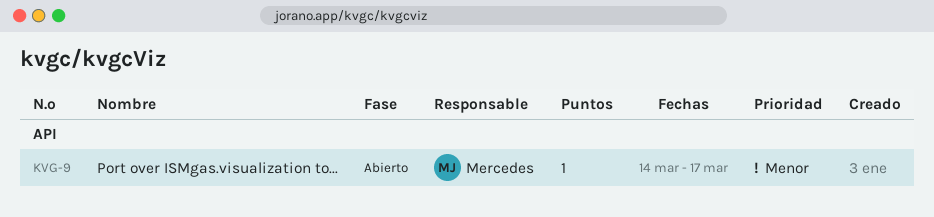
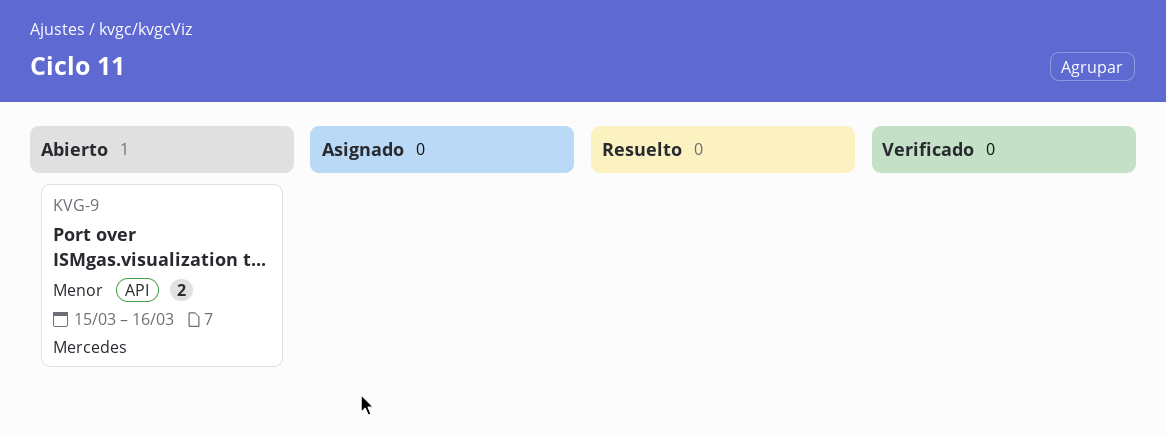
KVG-9, estimate: 1 -> 2
KVG-9, start: Mar 14 -> Mar 15
KVG-9, due: Mar 17 -> Mar 16

